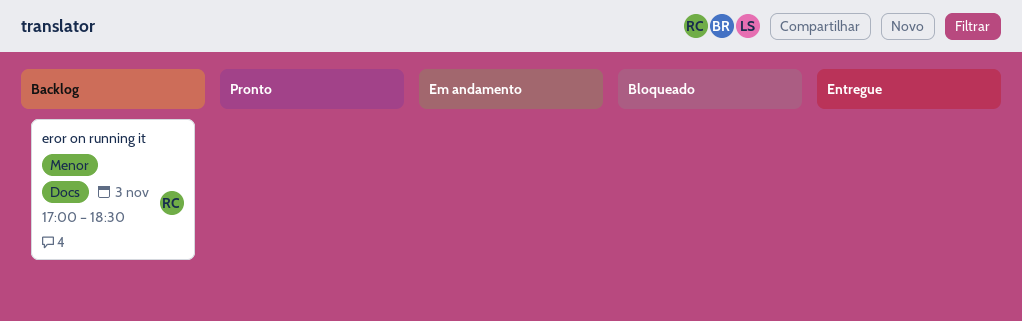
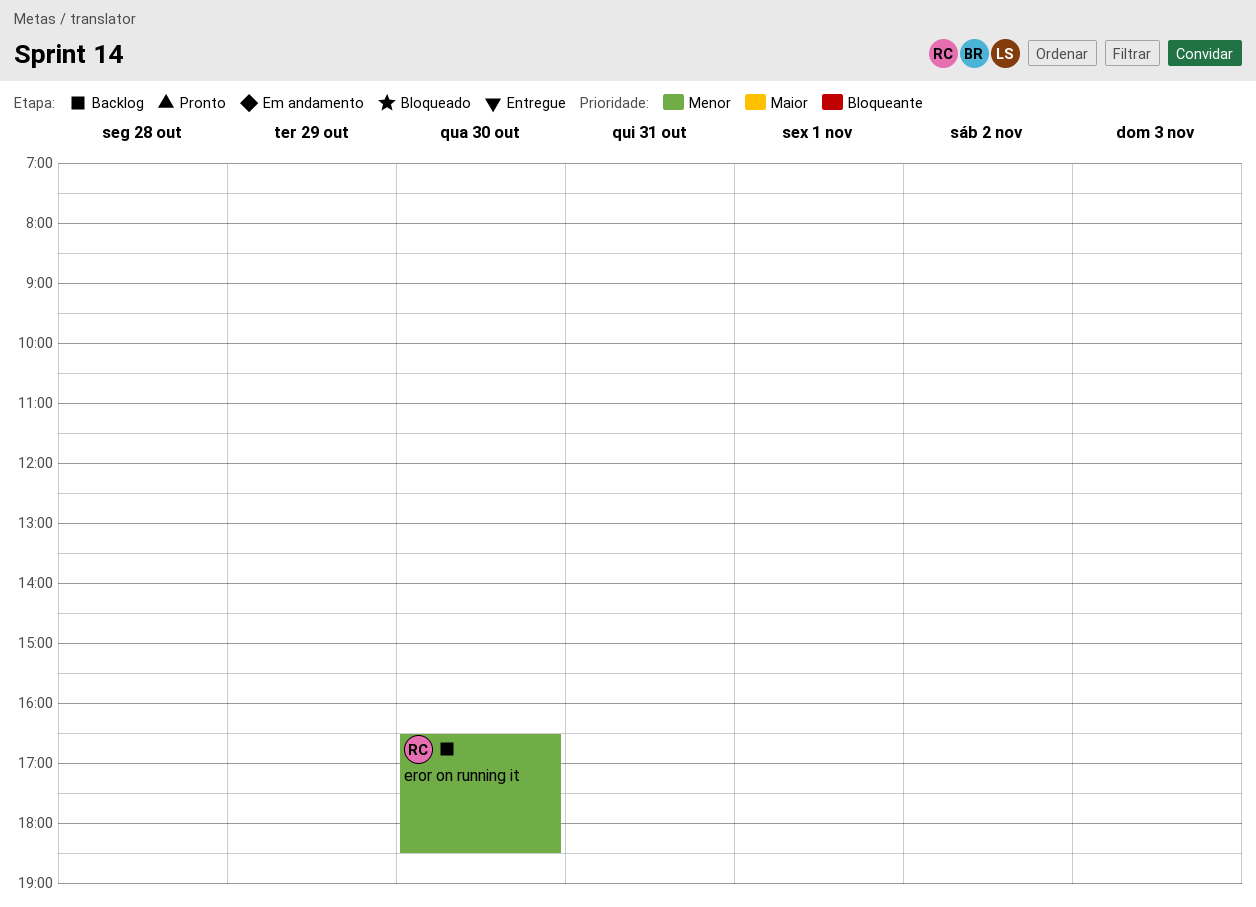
eror on running it, day: Nov 3 -> Oct 30
eror on running it, begins: 17:00 -> 16:30

